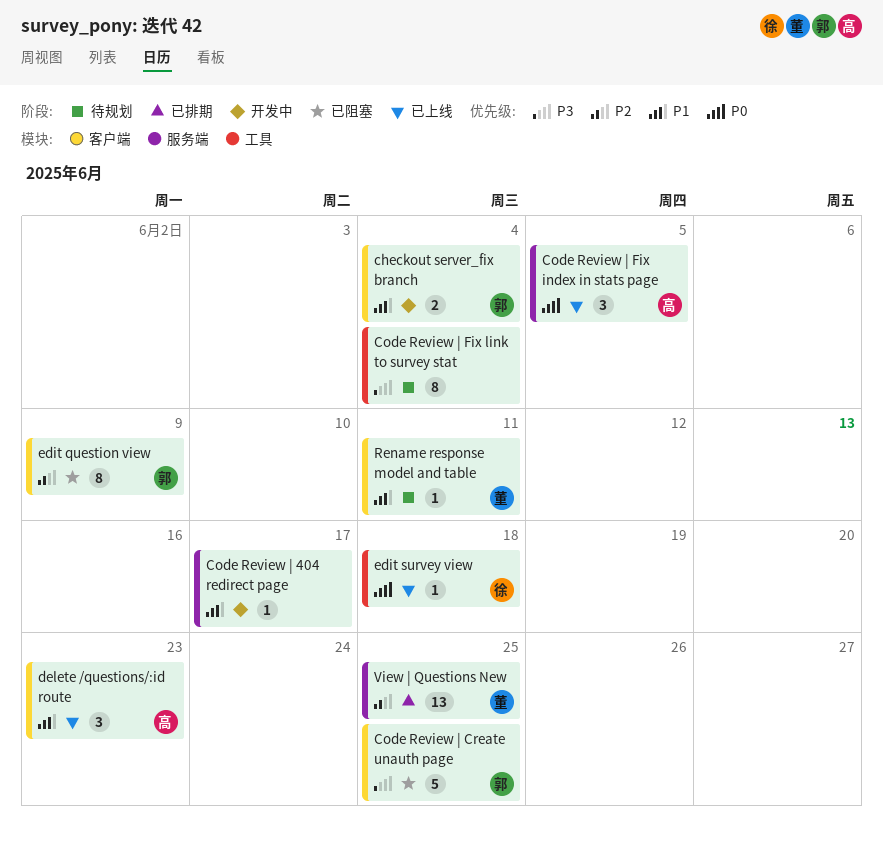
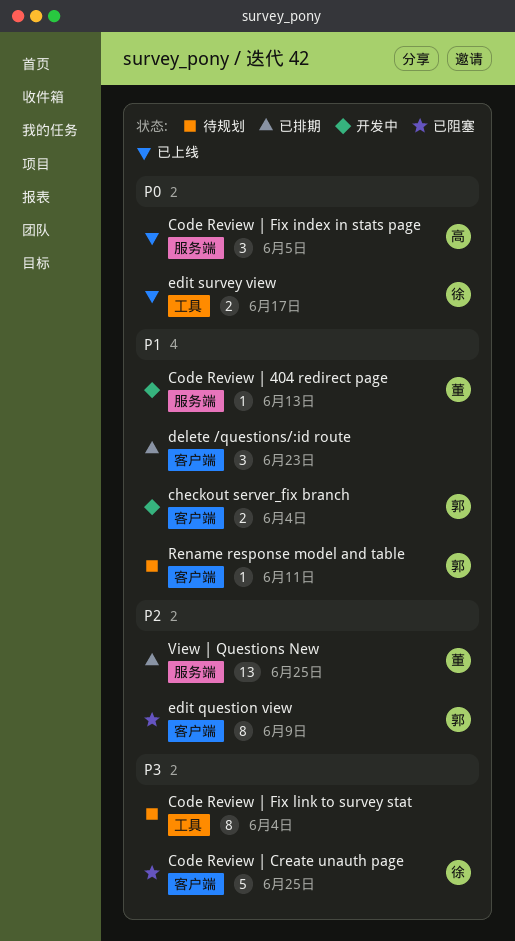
Code Review | 404 redirect page, owner: none -> 董
Code Review | 404 redirect page, due: Jun 17 -> Jun 13
Code Review | Create unauth page, owner: 郭 -> 徐
delete /questions/:id route, status: 已上线 -> 已排期
delete /questions/:id route, owner: 高 -> none
edit survey view, estimate: 1 -> 2
edit survey view, due: Jun 18 -> Jun 17
Rename response model and table, owner: 董 -> 郭

